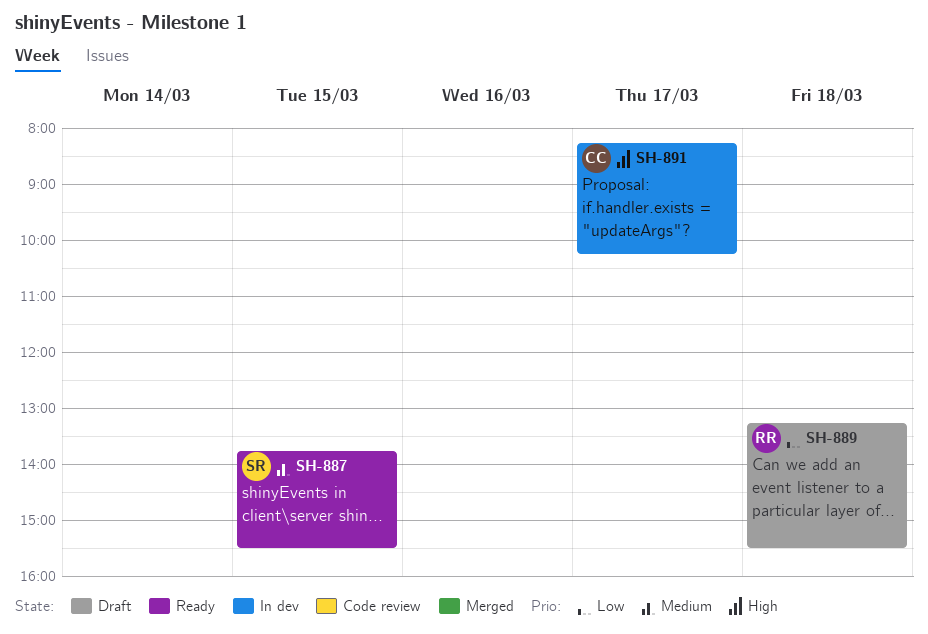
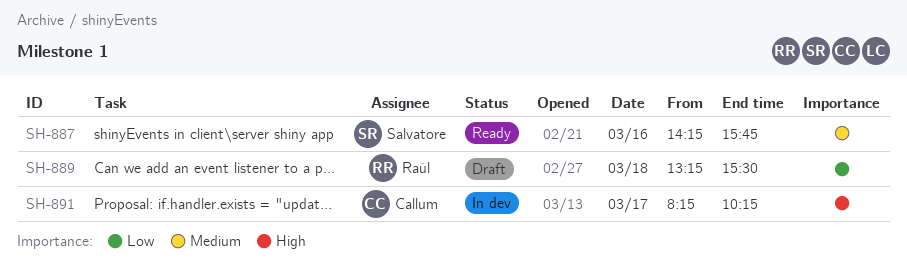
SH-887, day: Mar 15 -> Mar 16
SH-887, begins: 13:45 -> 14:15
SH-887, ends: 15:30 -> 15:45

